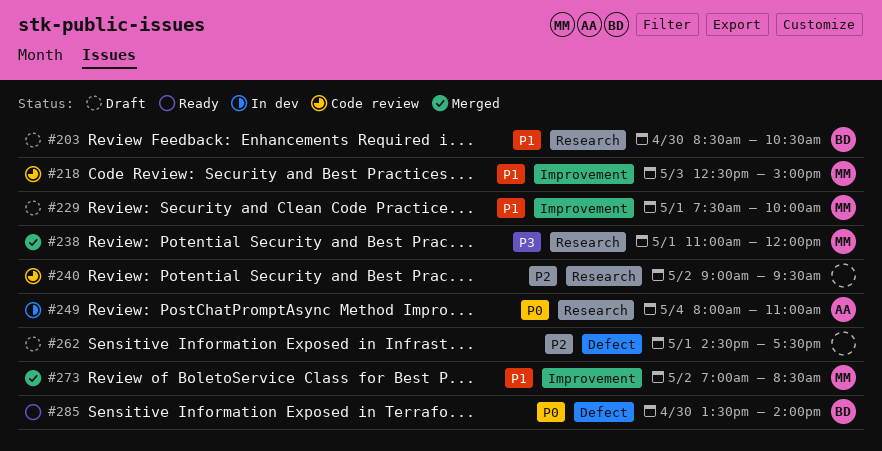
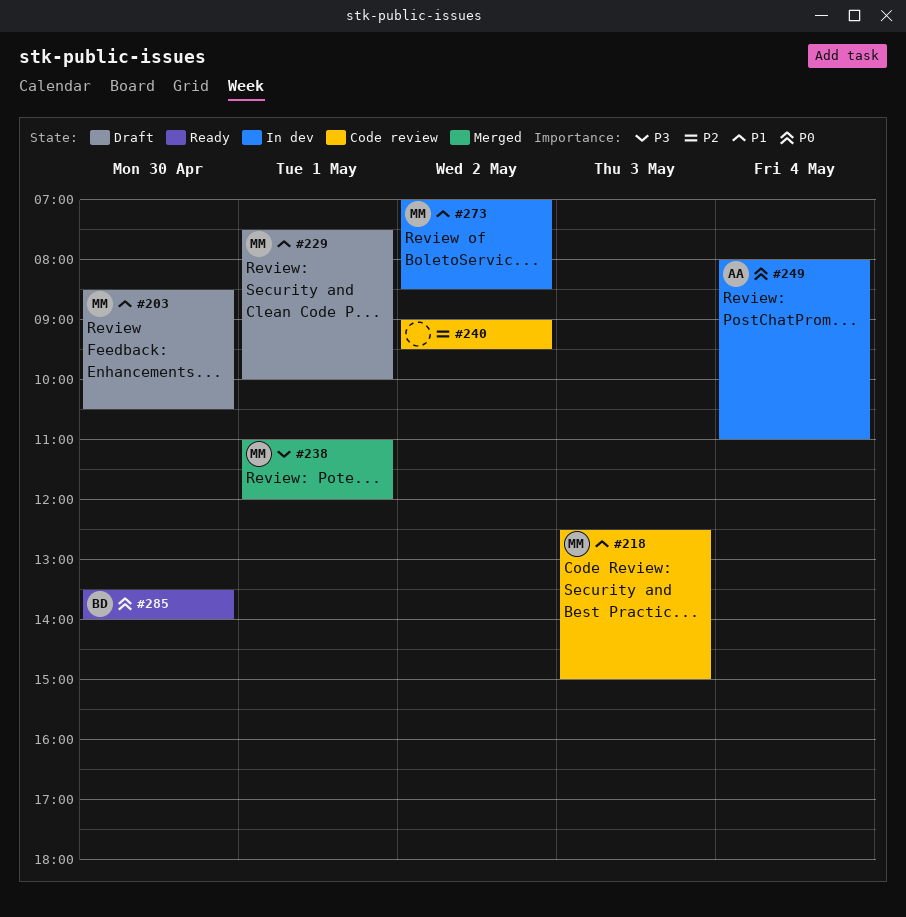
#203, owner: BD -> MM
#262: present -> none
#273, status: Merged -> In dev

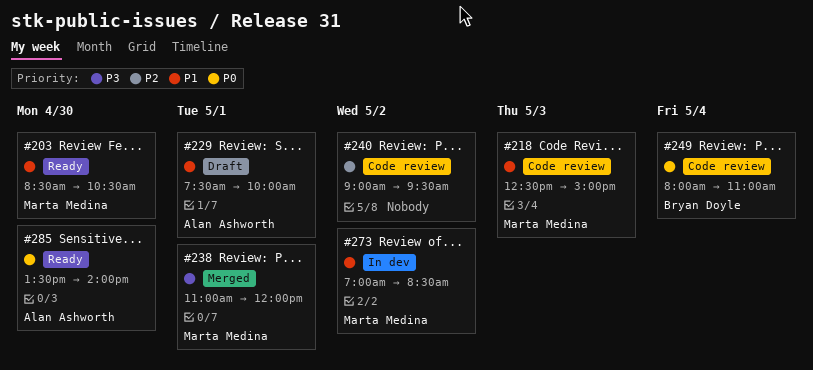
#203, status: Draft -> Ready
#229, owner: Marta Medina -> Alan Ashworth
#249, status: In dev -> Code review
#249, owner: Alan Ashworth -> Bryan Doyle
#285, owner: Bryan Doyle -> Alan Ashworth

